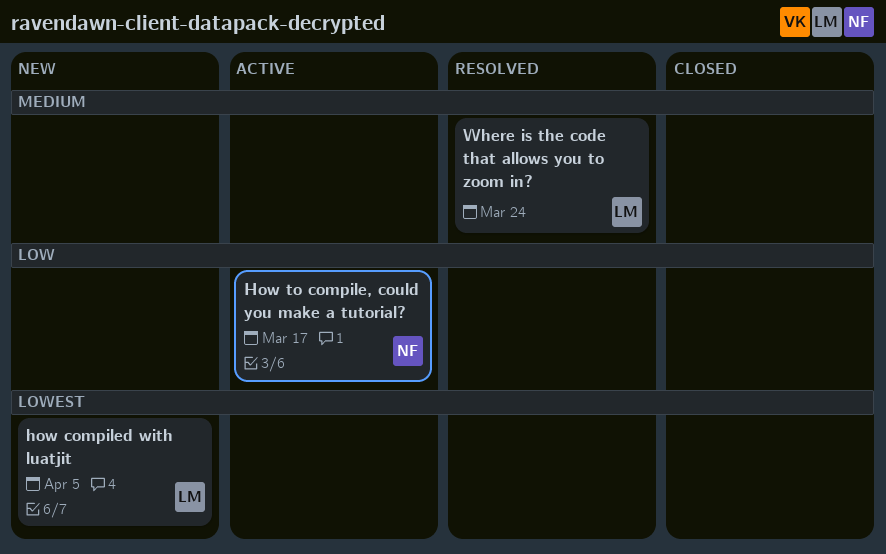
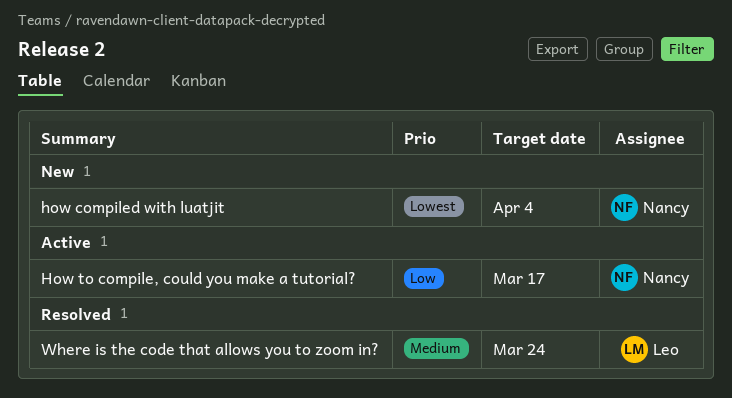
how compiled with luatjit, owner: Leo -> Nancy
how compiled with luatjit, due: Apr 5 -> Apr 4

